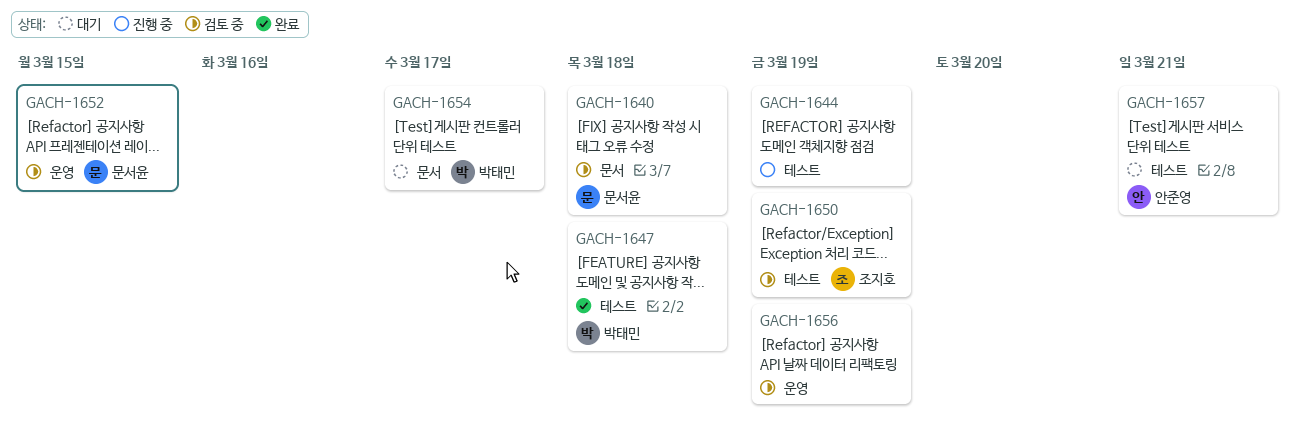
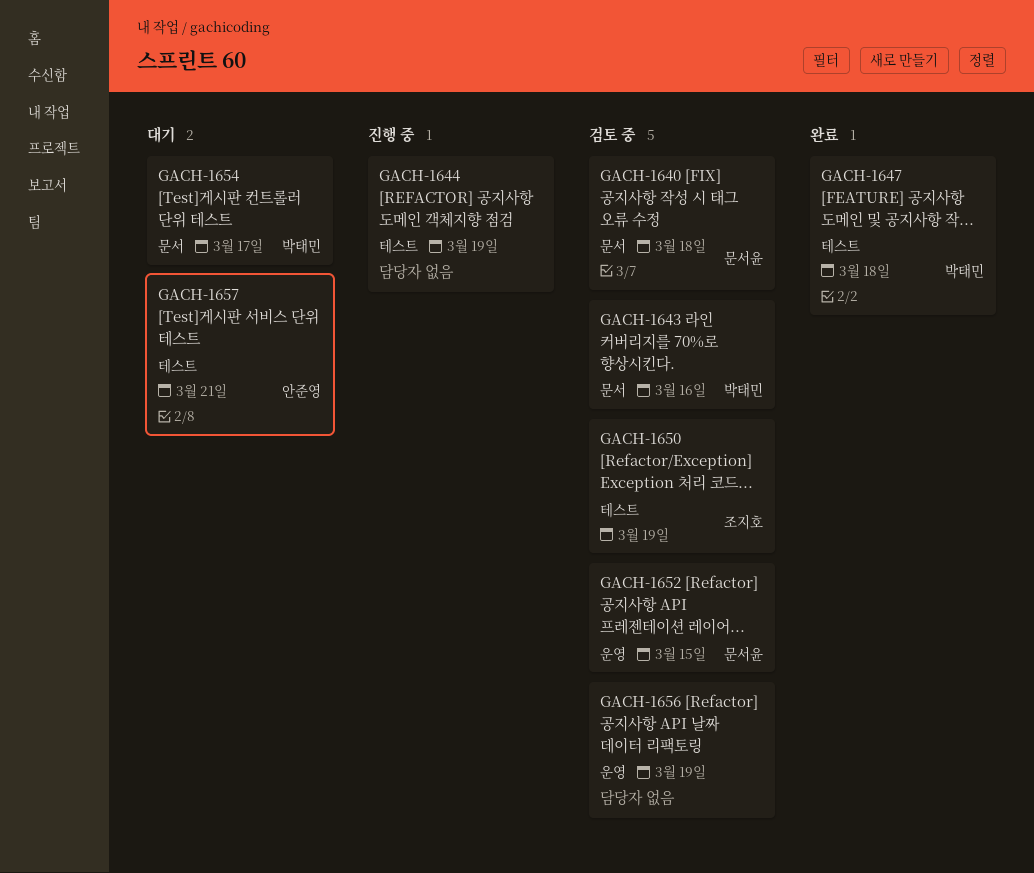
GACH-1643: none -> present

